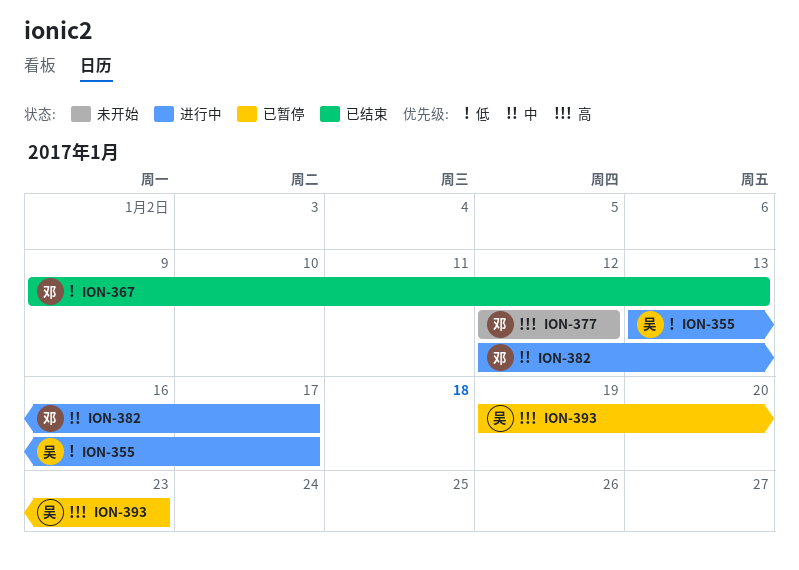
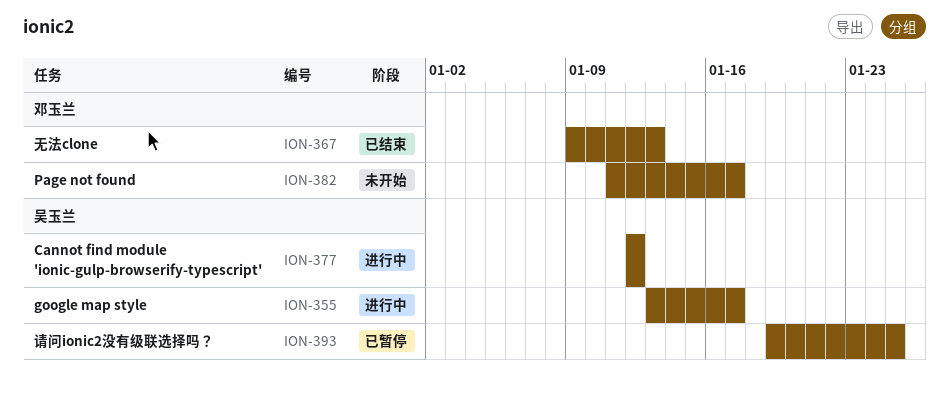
ION-377, status: 未开始 -> 进行中
ION-377, owner: 邓玉兰 -> 吴玉兰
ION-382, status: 进行中 -> 未开始
ION-382, start: Jan 12 -> Jan 11
ION-393, due: Jan 23 -> Jan 25

